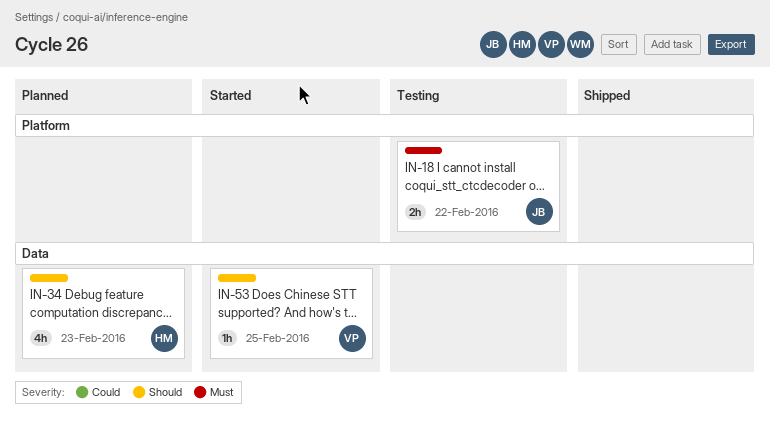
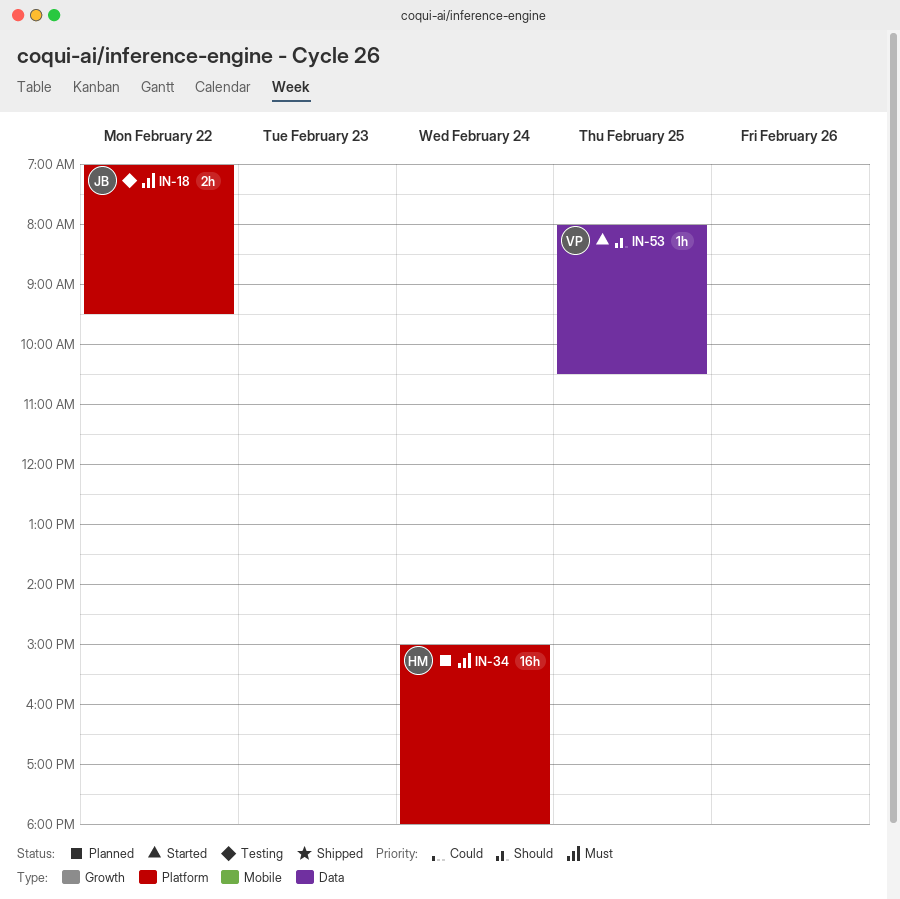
IN-34, priority: Should -> Must
IN-34, label: Data -> Platform
IN-34, estimate: 4h -> 16h
IN-34, day: Feb 23 -> Feb 24

